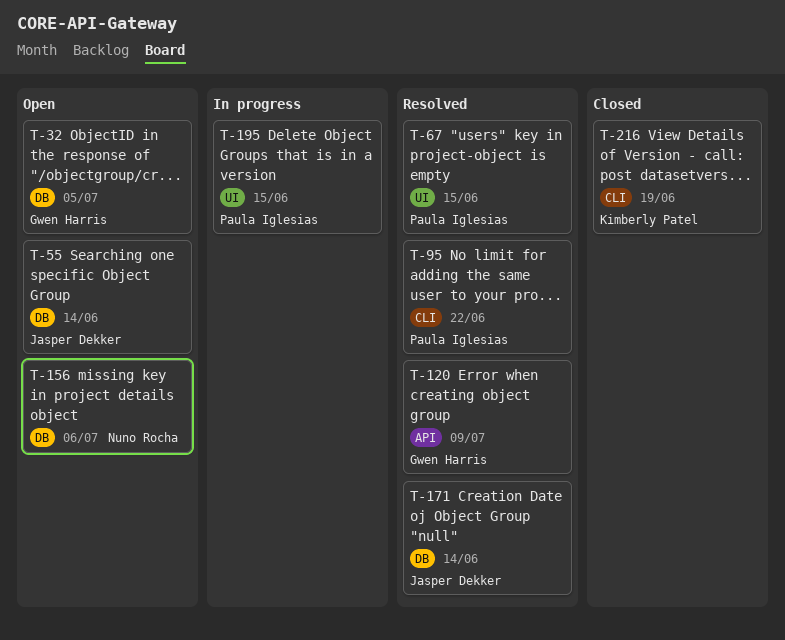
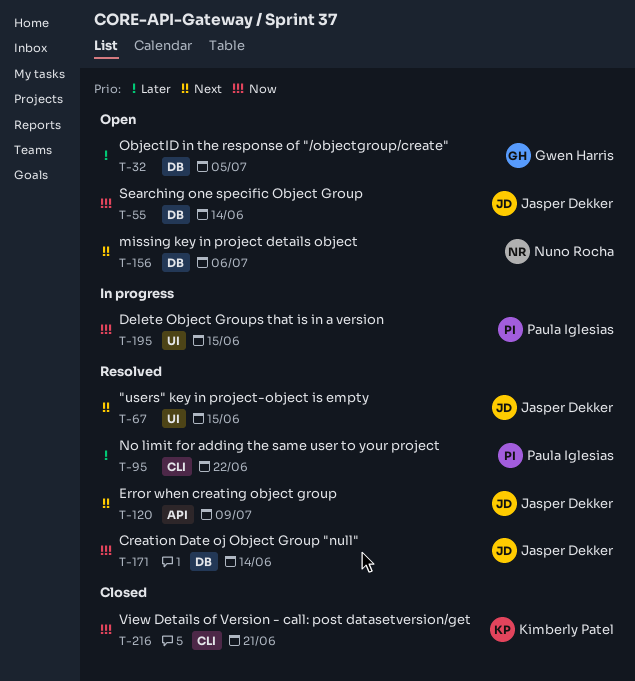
T-67, owner: Paula Iglesias -> Jasper Dekker
T-120, owner: Gwen Harris -> Jasper Dekker
T-216, due: Jun 19 -> Jun 21

